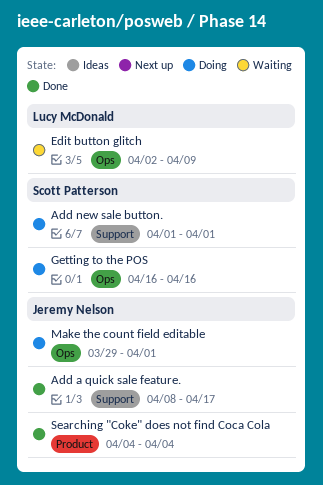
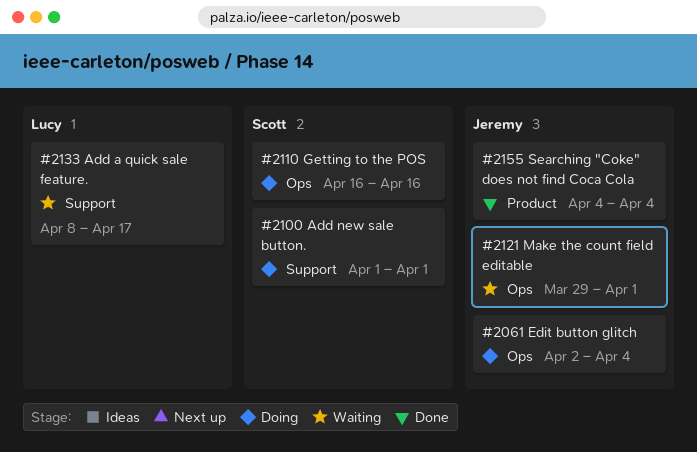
Add a quick sale feature., status: Done -> Waiting
Add a quick sale feature., owner: Jeremy Nelson -> Lucy McDonald
Edit button glitch, status: Waiting -> Doing
Edit button glitch, owner: Lucy McDonald -> Jeremy Nelson
Edit button glitch, due: Apr 9 -> Apr 4
Make the count field editable, status: Doing -> Waiting

